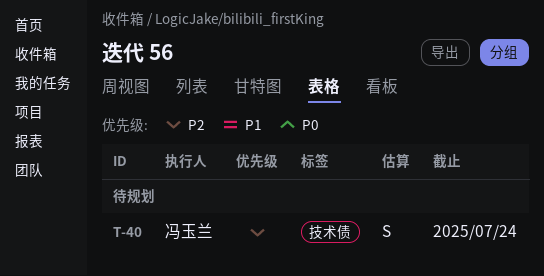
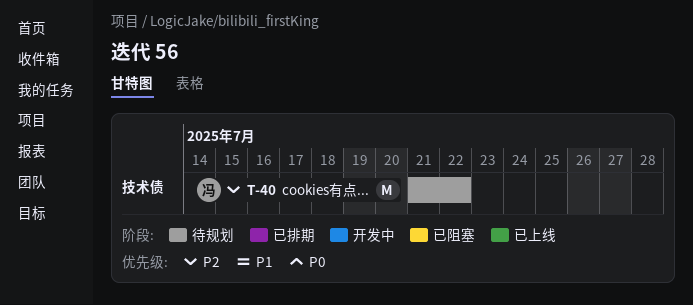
T-40, estimate: S -> M
T-40, due: Jul 24 -> Jul 22

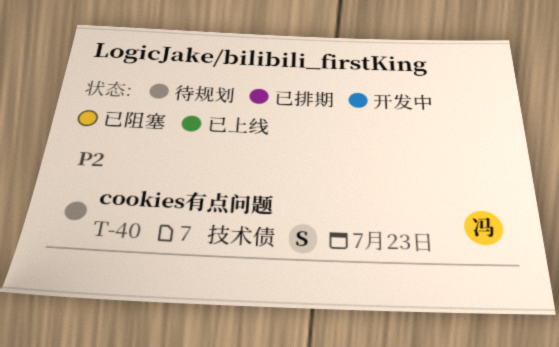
T-40, estimate: M -> S
T-40, due: Jul 22 -> Jul 23

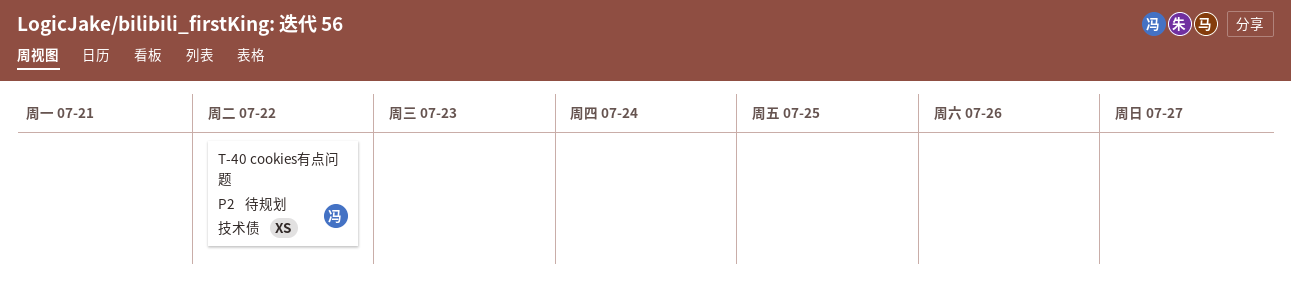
T-40, estimate: S -> XS
T-40, due: Jul 23 -> Jul 22

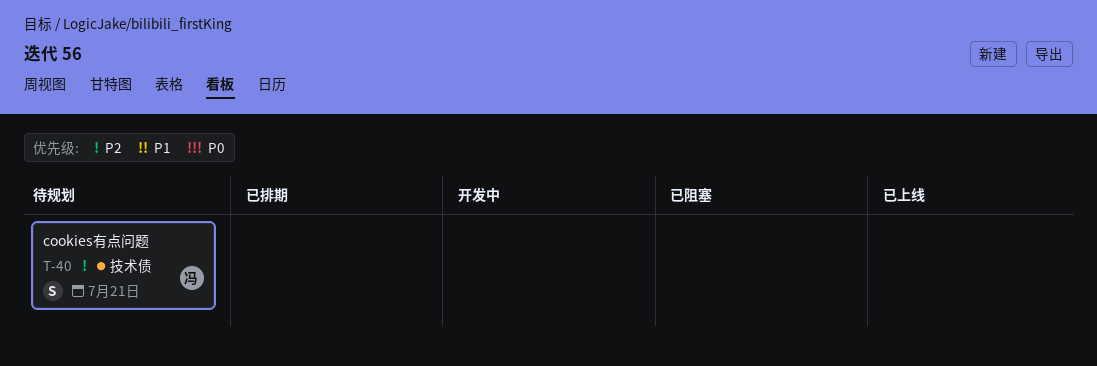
T-40, estimate: XS -> S
T-40, due: Jul 22 -> Jul 21

